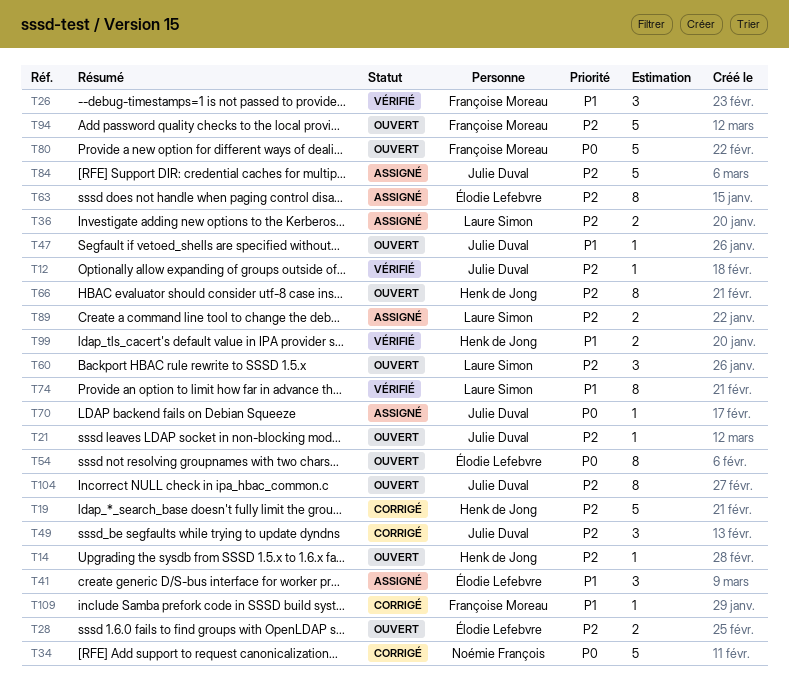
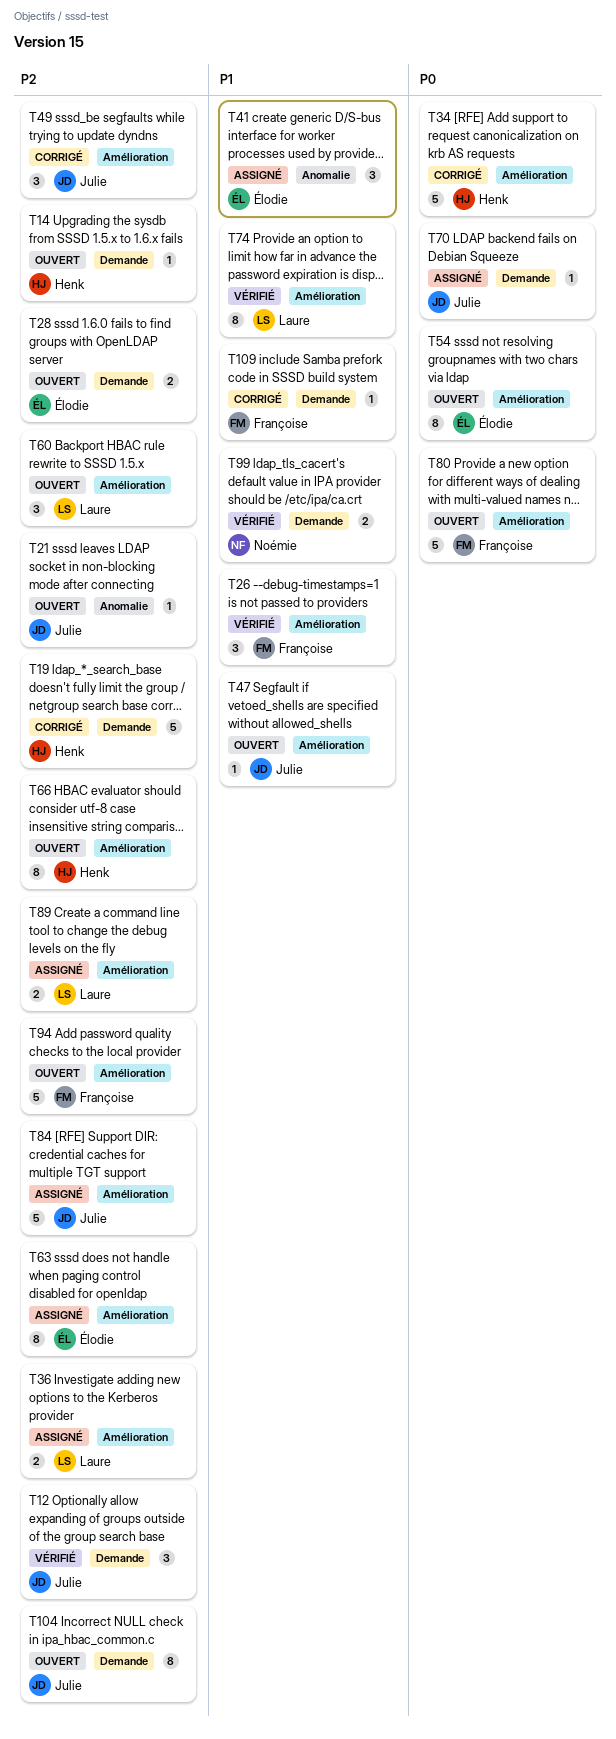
T12, estimate: 1 -> 3
T34, owner: Noémie François -> Henk de Jong
T99, owner: Henk de Jong -> Noémie François

